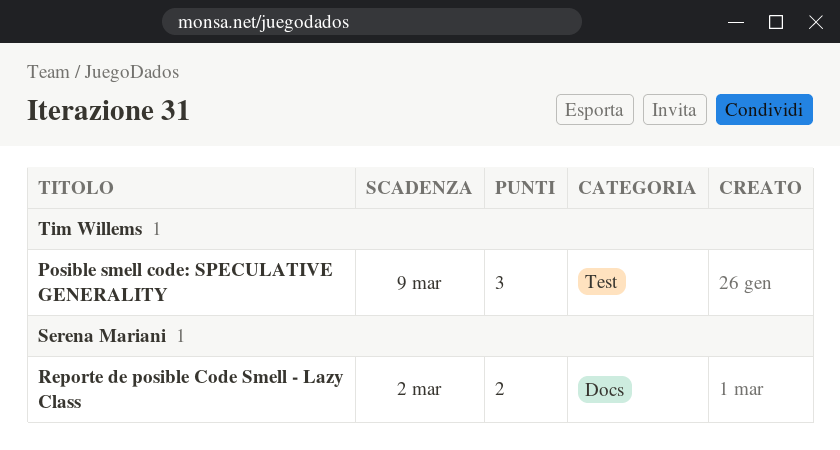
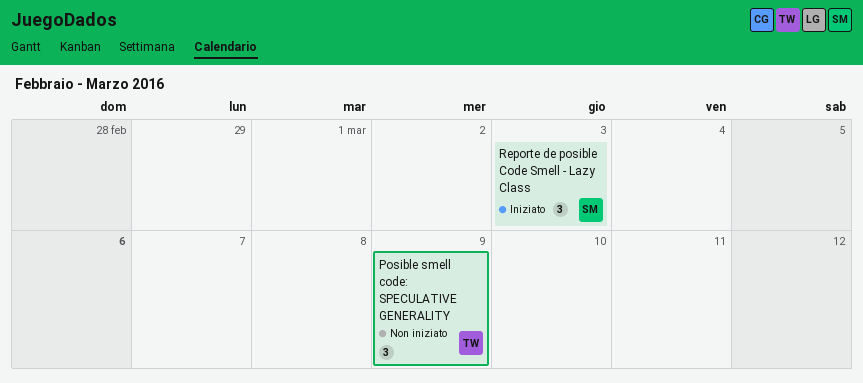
Reporte de posible Code Smell - Lazy Class, estimate: 2 -> 3
Reporte de posible Code Smell - Lazy Class, due: Mar 2 -> Mar 3

